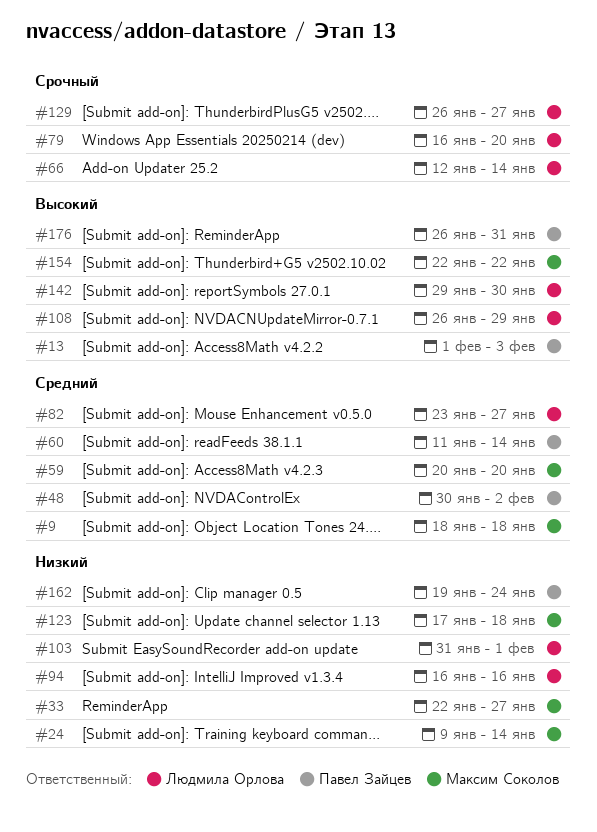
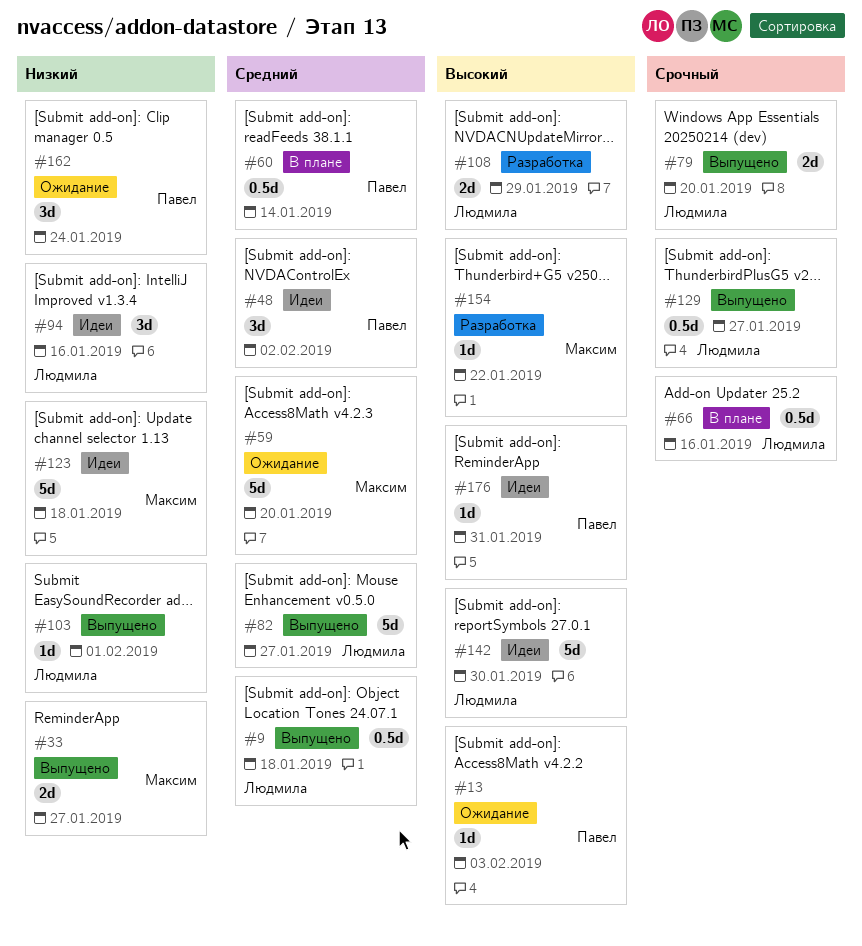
#9, owner: Максим Соколов -> Людмила Орлова
#24: present -> none
#66, due: Jan 14 -> Jan 16

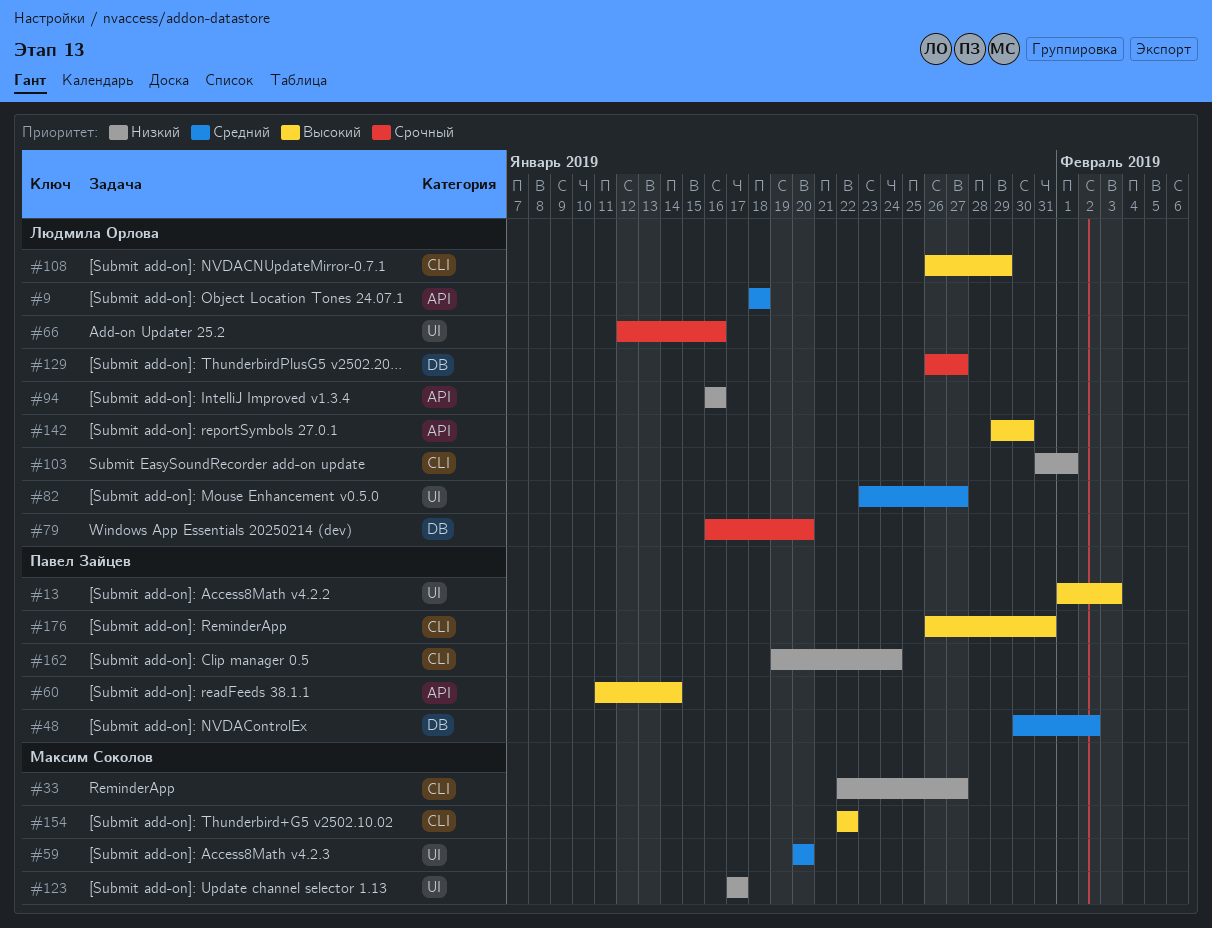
#60, priority: Средний -> Высокий
#123, due: Jan 18 -> Jan 17

